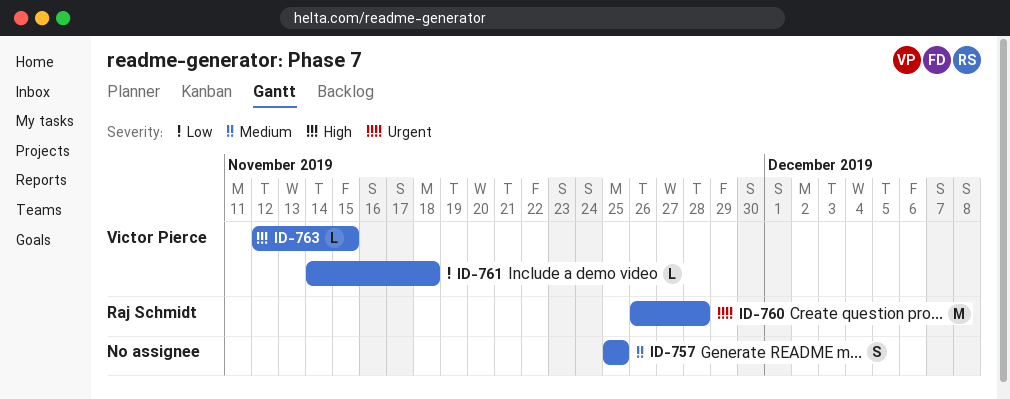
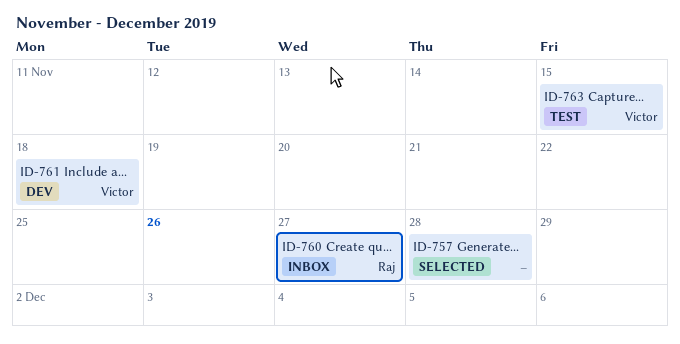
ID-757, due: Nov 25 -> Nov 28
ID-760, due: Nov 28 -> Nov 27

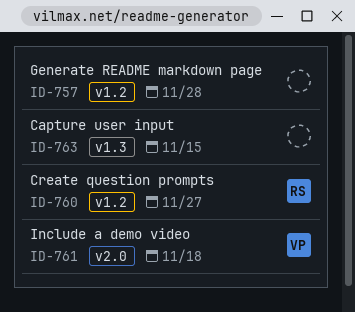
ID-763, owner: Victor -> none

